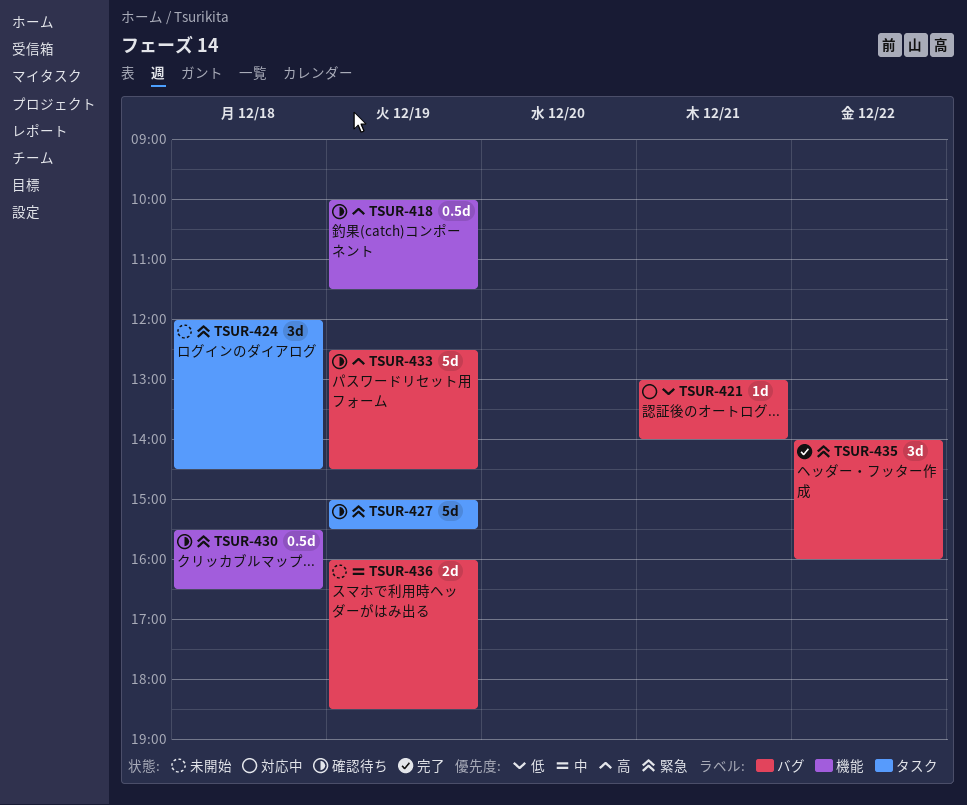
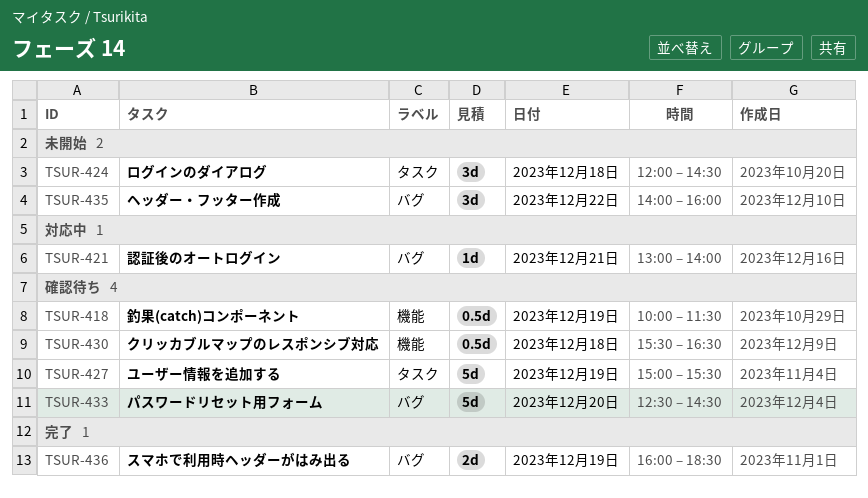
TSUR-433, day: Dec 19 -> Dec 20
TSUR-435, status: 完了 -> 未開始
TSUR-436, status: 未開始 -> 完了

